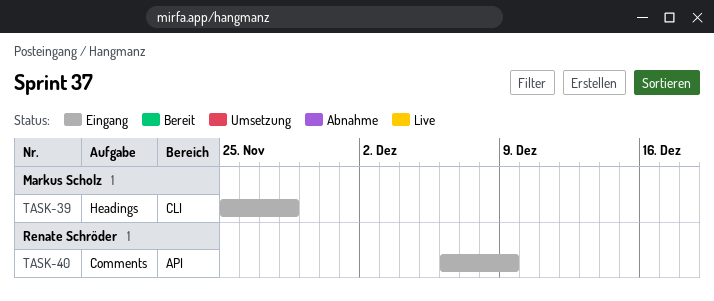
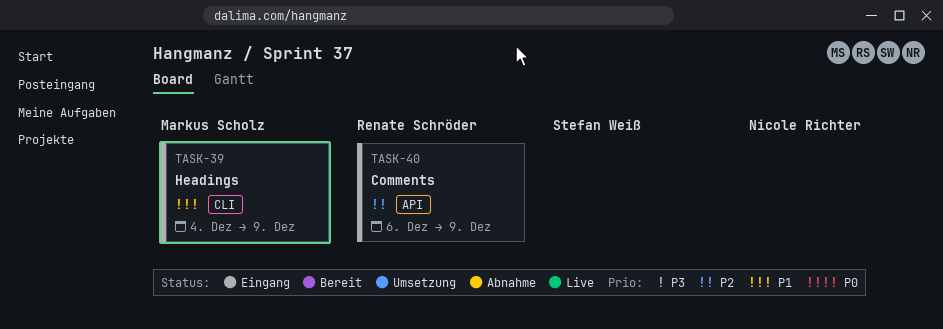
TASK-39, start: Nov 25 -> Dec 4
TASK-39, due: Nov 28 -> Dec 9

